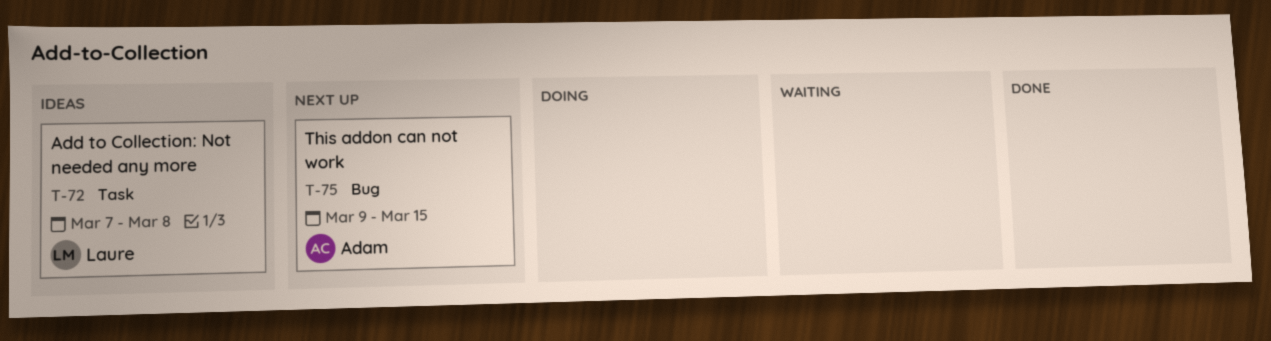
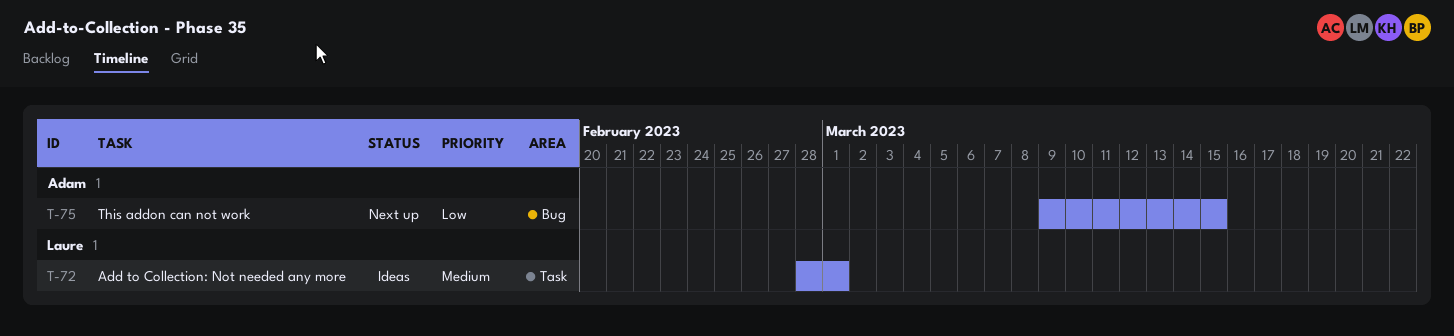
T-72, start: Mar 7 -> Feb 28
T-72, due: Mar 8 -> Mar 1

